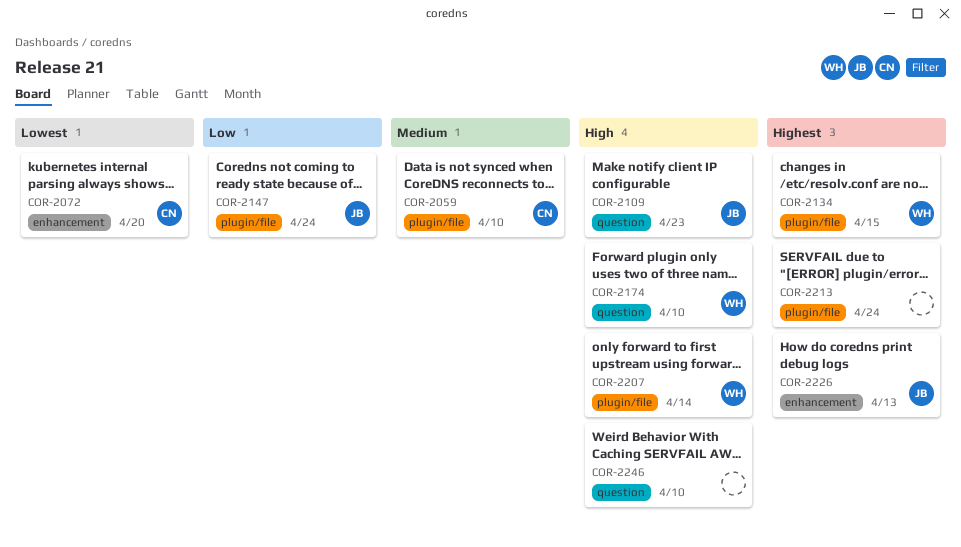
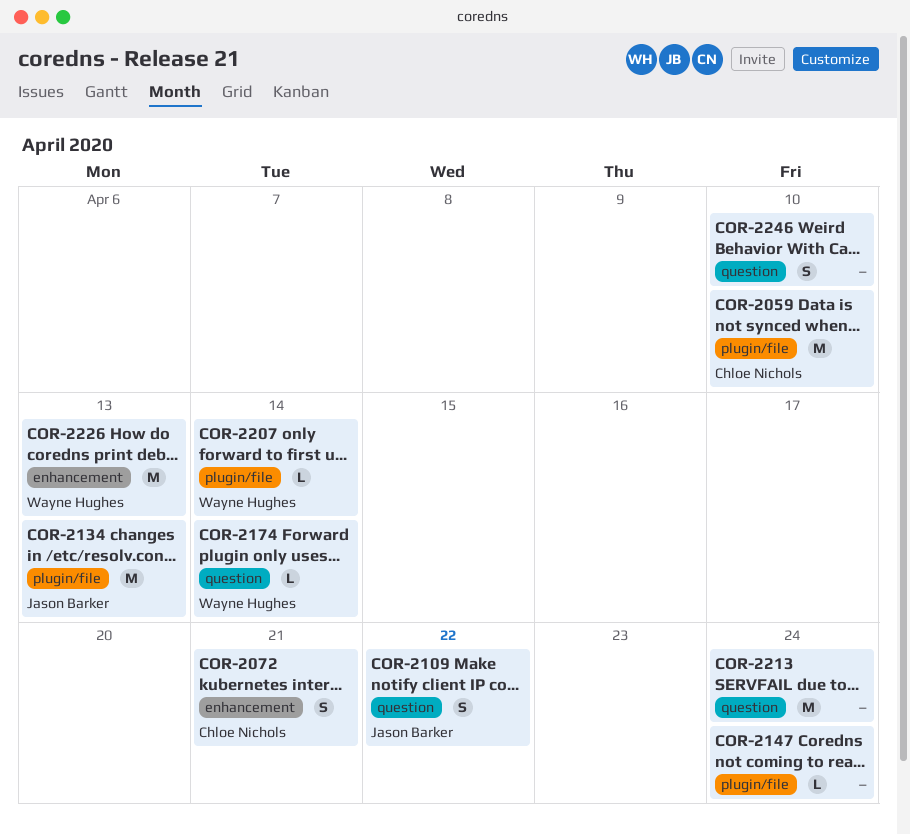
COR-2072, due: Apr 20 -> Apr 21
COR-2109, due: Apr 23 -> Apr 22
COR-2134, owner: Wayne Hughes -> Jason Barker
COR-2134, due: Apr 15 -> Apr 13
COR-2147, owner: Jason Barker -> none
COR-2174, due: Apr 10 -> Apr 14
COR-2213, label: plugin/file -> question
COR-2226, owner: Jason Barker -> Wayne Hughes

